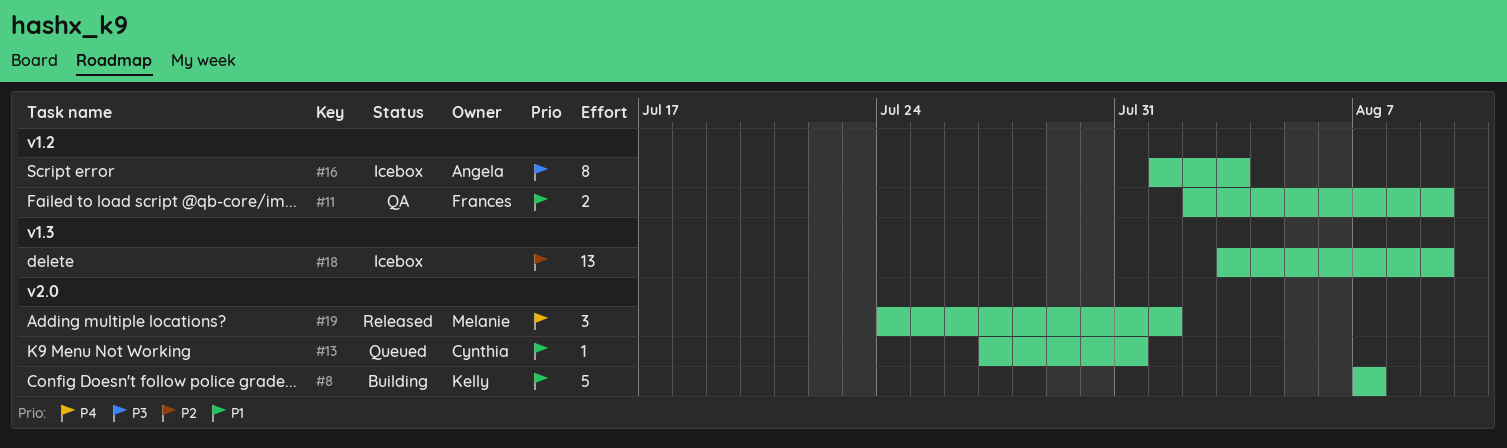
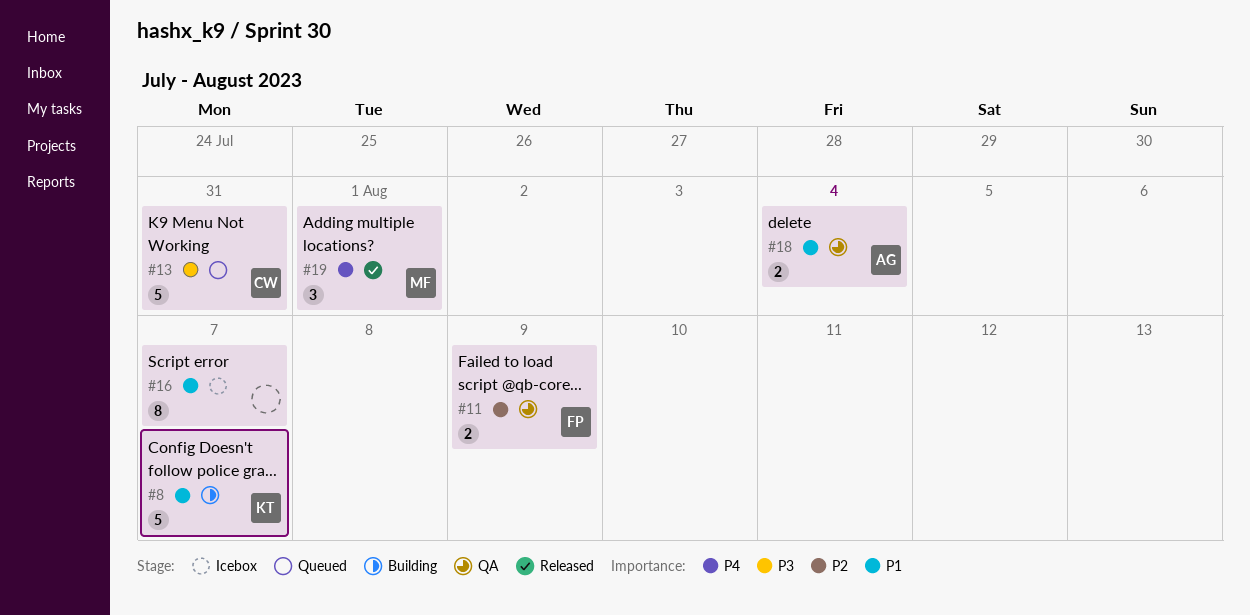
#11, priority: P1 -> P2
#13, priority: P1 -> P3
#13, estimate: 1 -> 5
#16, owner: Angela -> none
#16, priority: P3 -> P1
#16, due: Aug 3 -> Aug 7
#18, status: Icebox -> QA
#18, owner: none -> Angela
#18, priority: P2 -> P1
#18, estimate: 13 -> 2
#18, due: Aug 9 -> Aug 4

